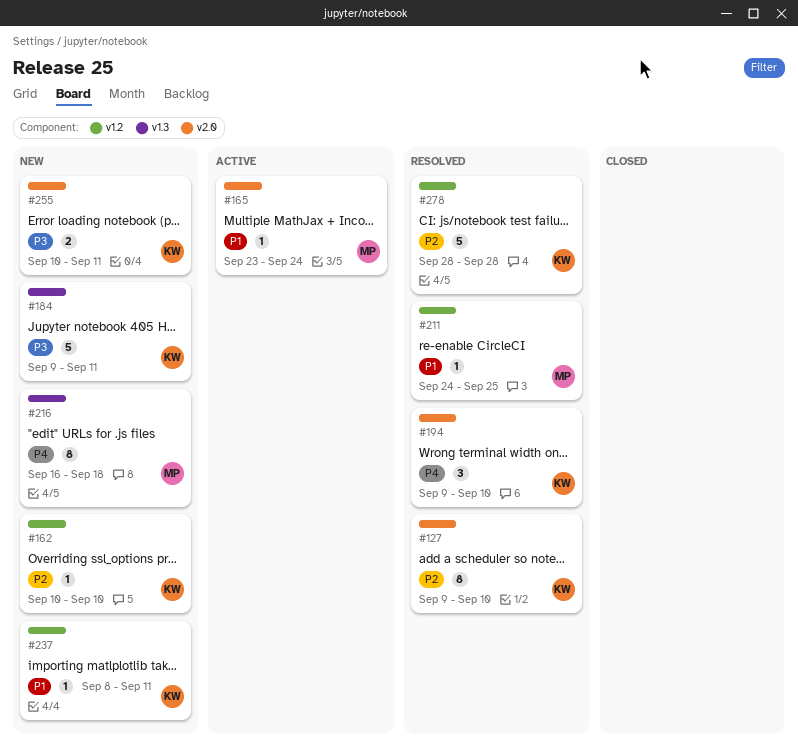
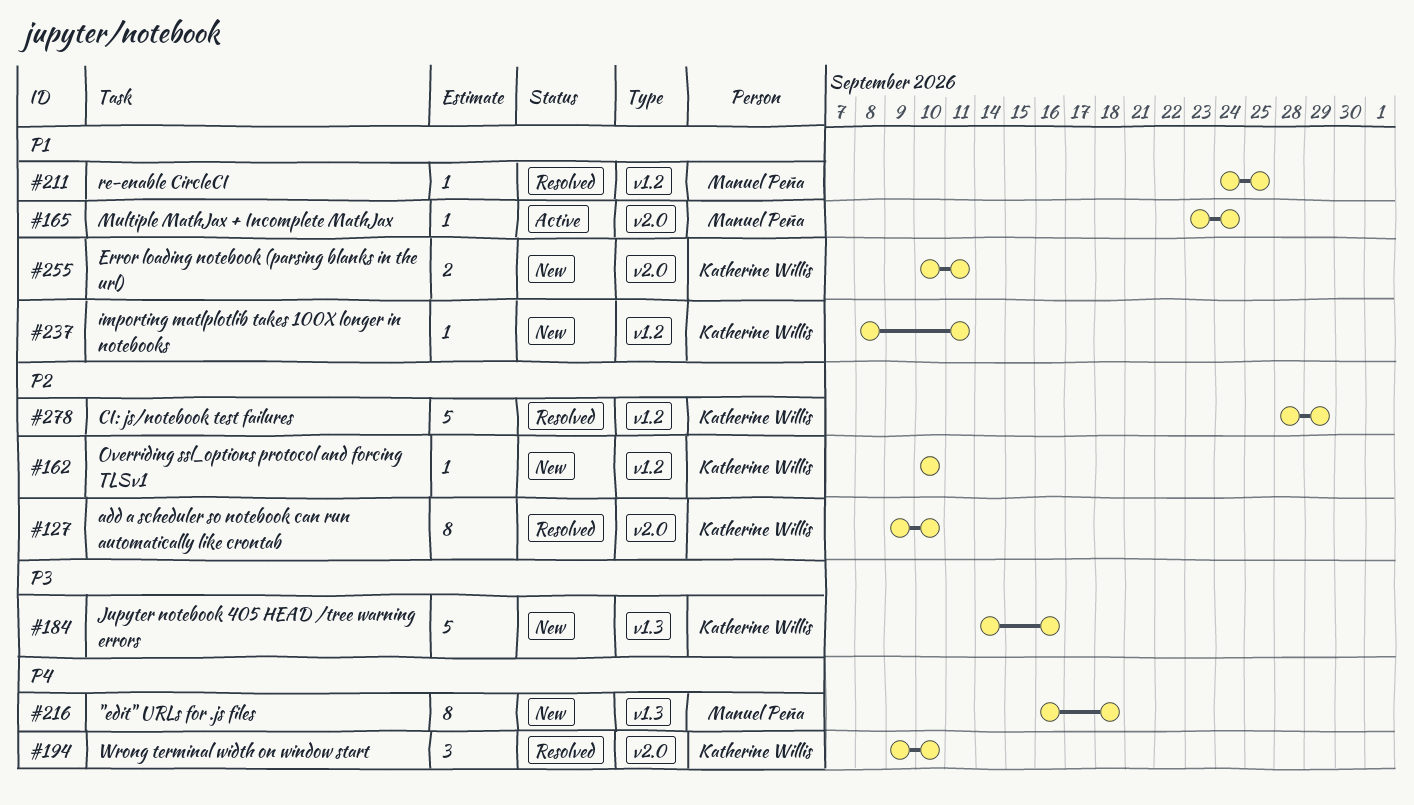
#184, start: Sep 9 -> Sep 14
#184, due: Sep 11 -> Sep 16
#255, priority: P3 -> P1
#278, due: Sep 28 -> Sep 29

